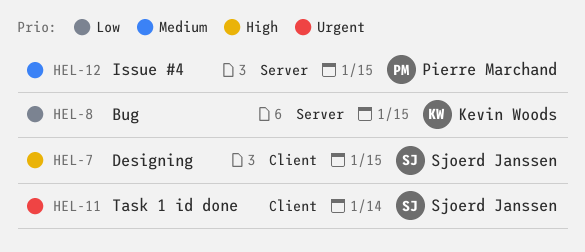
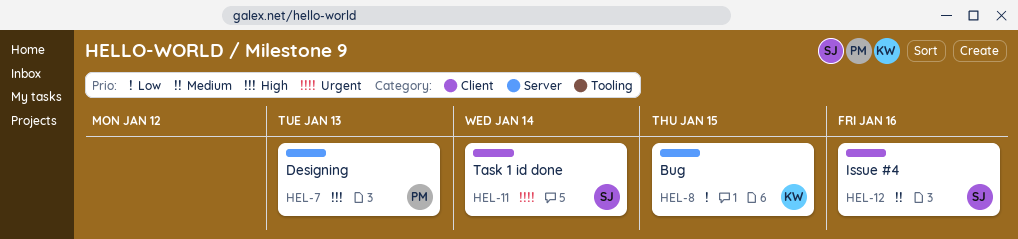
HEL-7, owner: Sjoerd Janssen -> Pierre Marchand
HEL-7, label: Client -> Server
HEL-7, due: Jan 15 -> Jan 13
HEL-12, owner: Pierre Marchand -> Sjoerd Janssen
HEL-12, label: Server -> Client
HEL-12, due: Jan 15 -> Jan 16

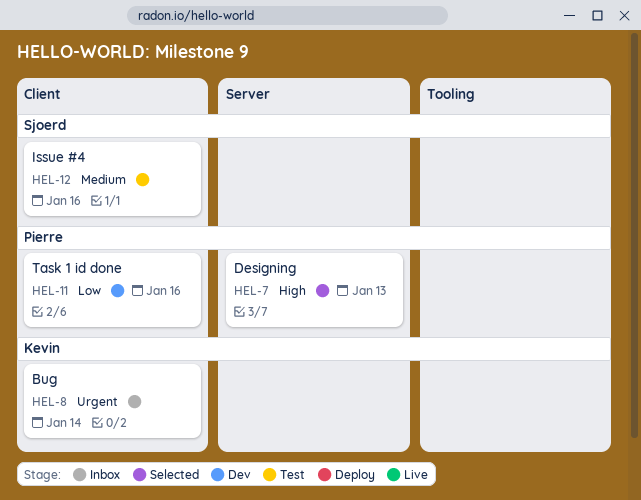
HEL-8, priority: Low -> Urgent
HEL-8, label: Server -> Client
HEL-8, due: Jan 15 -> Jan 14
HEL-11, owner: Sjoerd -> Pierre
HEL-11, priority: Urgent -> Low
HEL-11, due: Jan 14 -> Jan 16

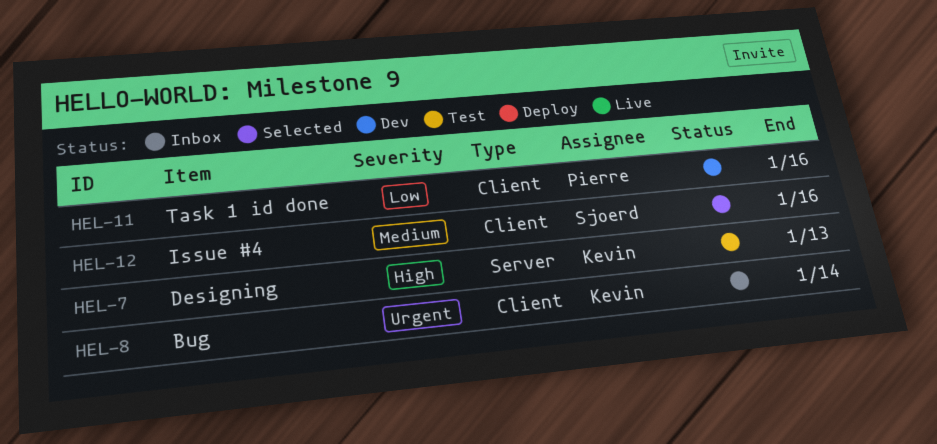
HEL-7, status: Selected -> Test
HEL-7, owner: Pierre -> Kevin
HEL-12, status: Test -> Selected

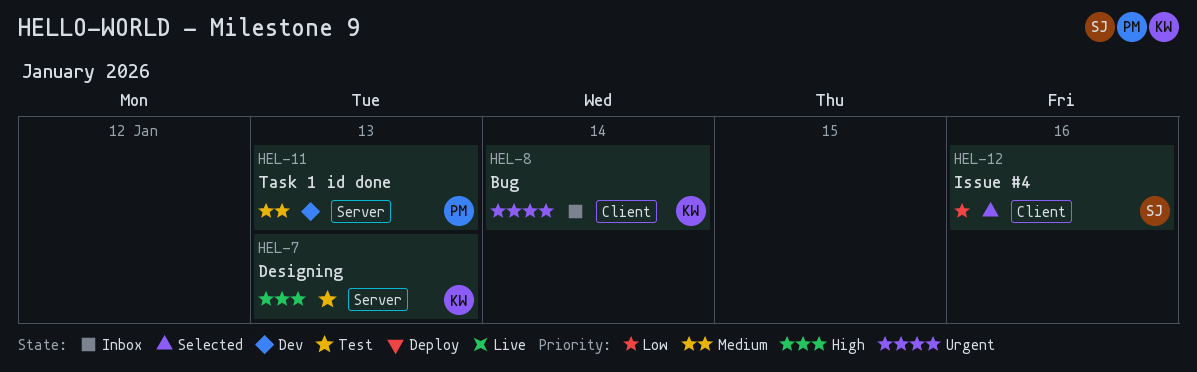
HEL-11, priority: Low -> Medium
HEL-11, label: Client -> Server
HEL-11, due: Jan 16 -> Jan 13
HEL-12, priority: Medium -> Low

